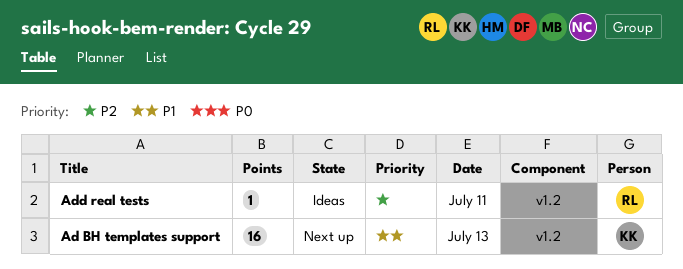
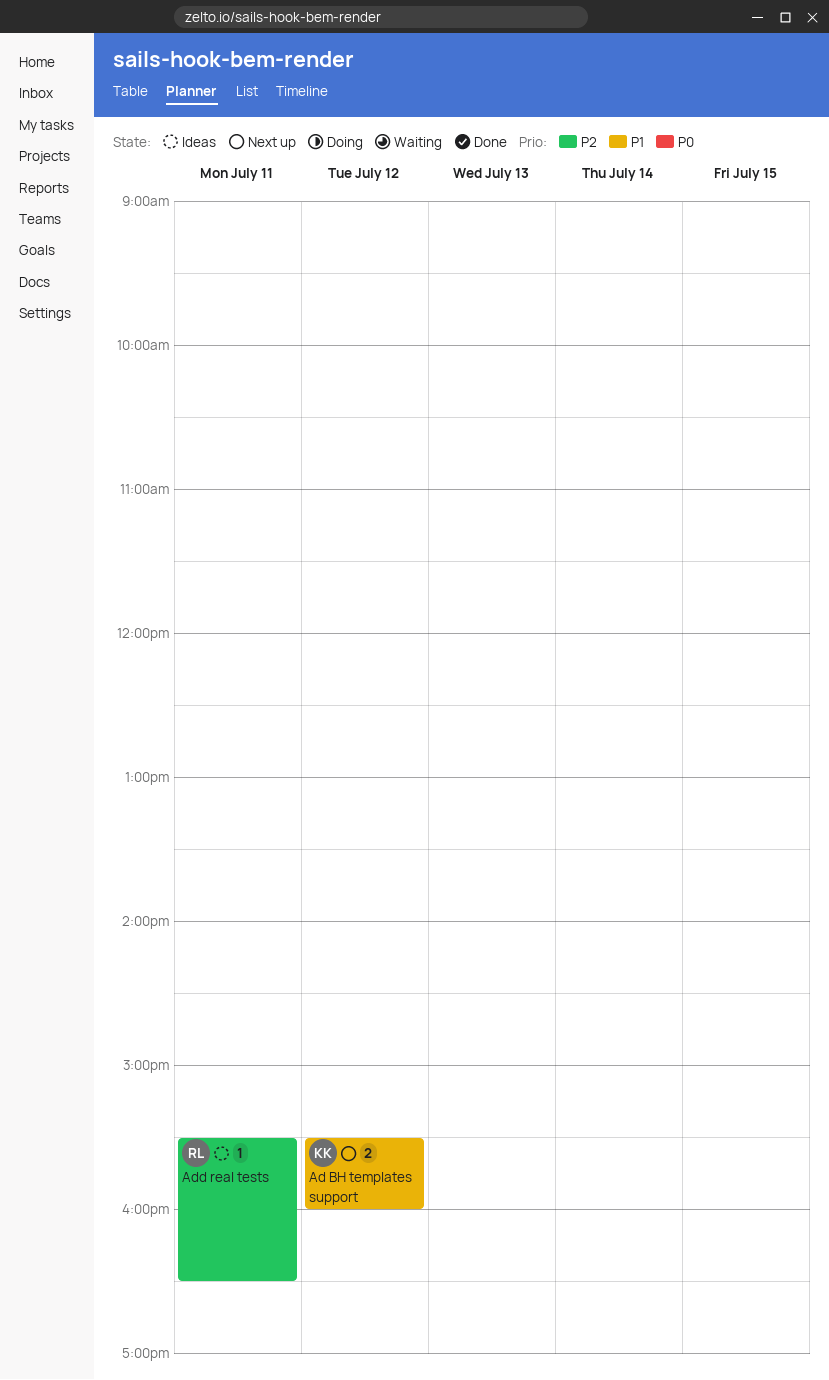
Ad BH templates support, estimate: 16 -> 2
Ad BH templates support, day: Jul 13 -> Jul 12

